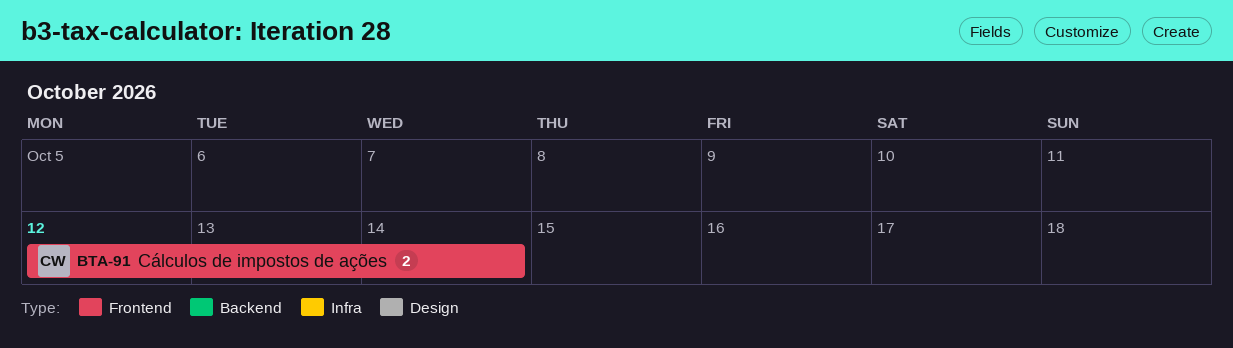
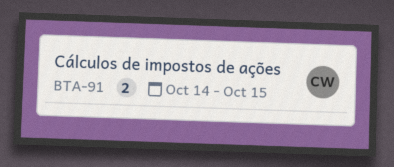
BTA-91, start: Oct 12 -> Oct 14
BTA-91, due: Oct 14 -> Oct 15

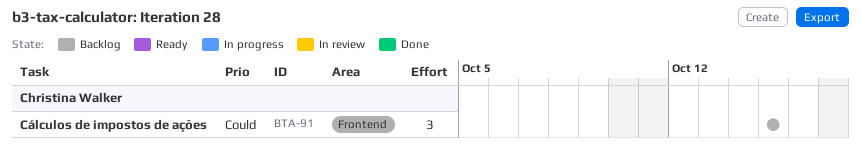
BTA-91, estimate: 2 -> 3
BTA-91, start: Oct 14 -> Oct 15

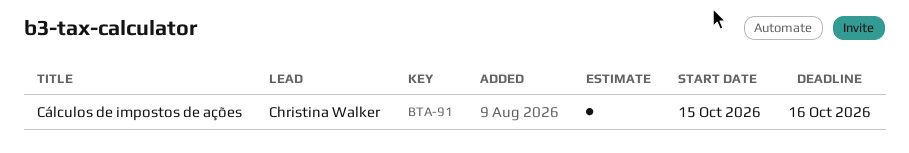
BTA-91, estimate: 3 -> 1
BTA-91, due: Oct 15 -> Oct 16

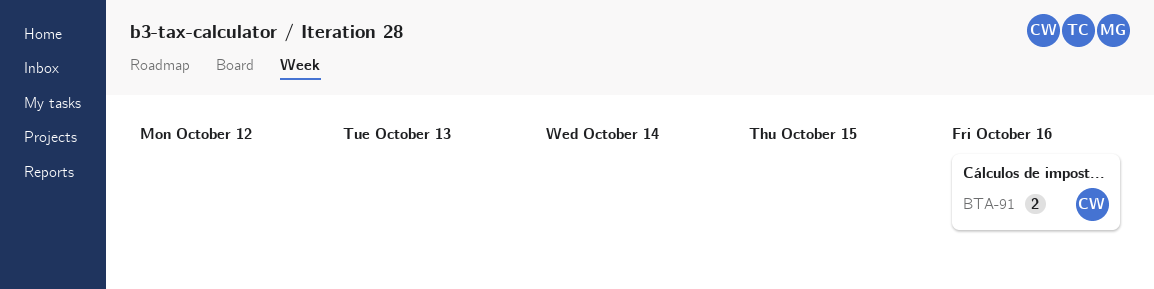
BTA-91, estimate: 1 -> 2

